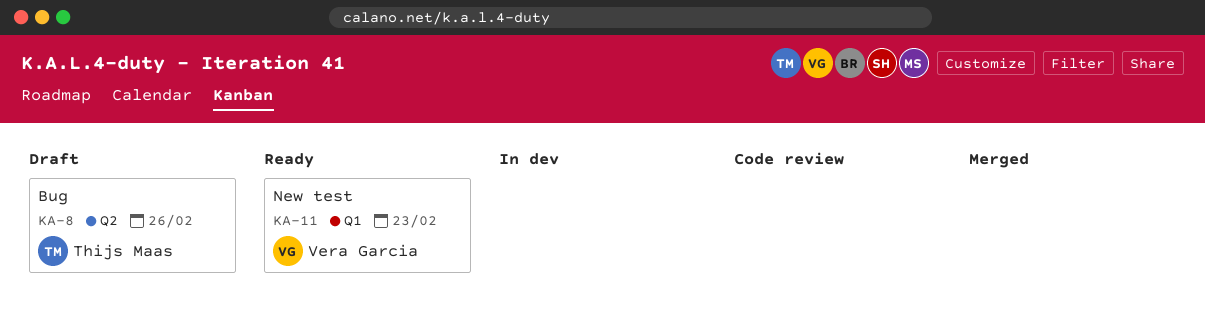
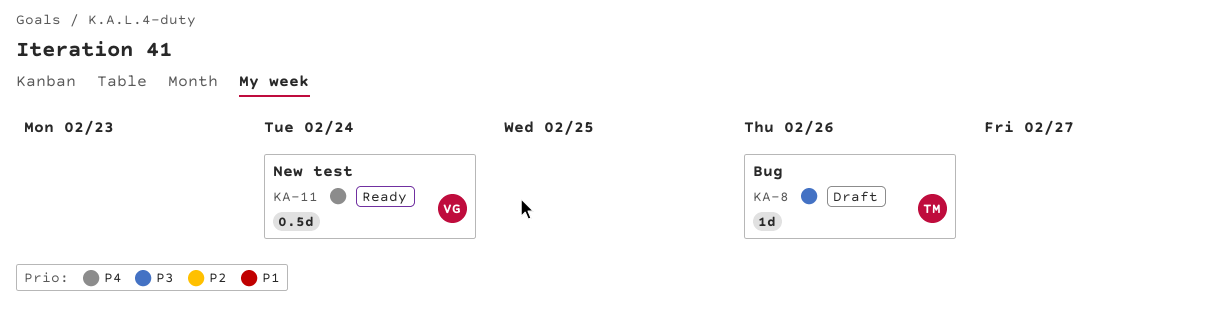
KA-11, due: Feb 23 -> Feb 24

